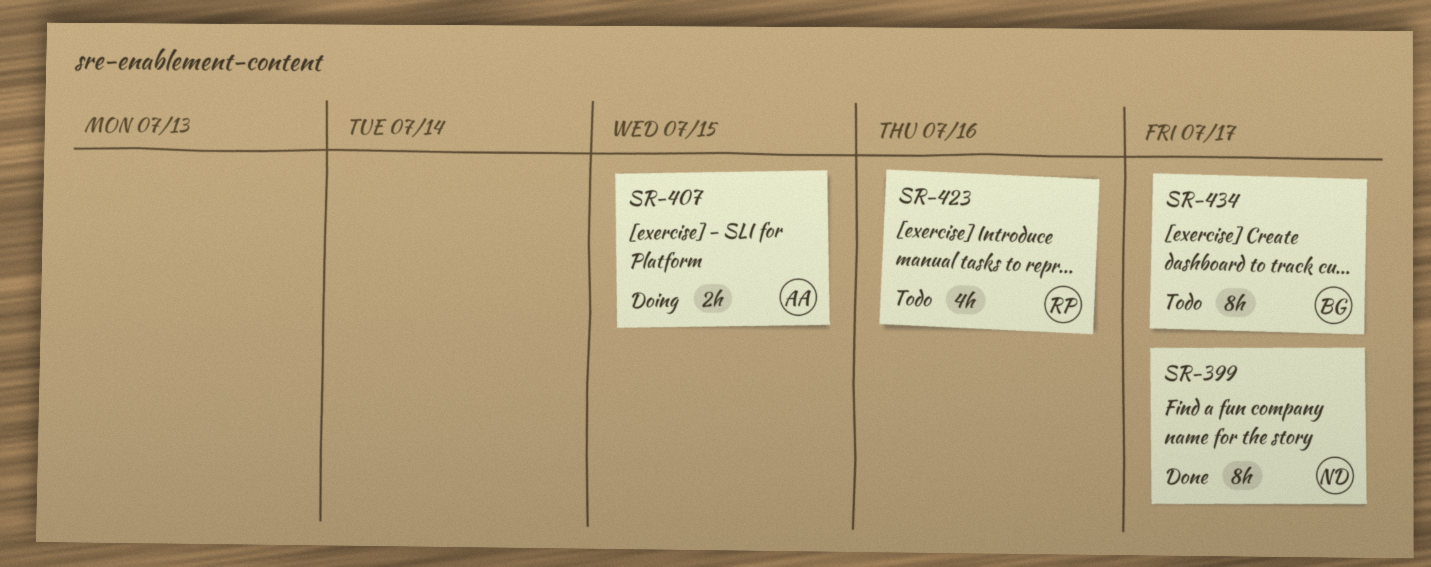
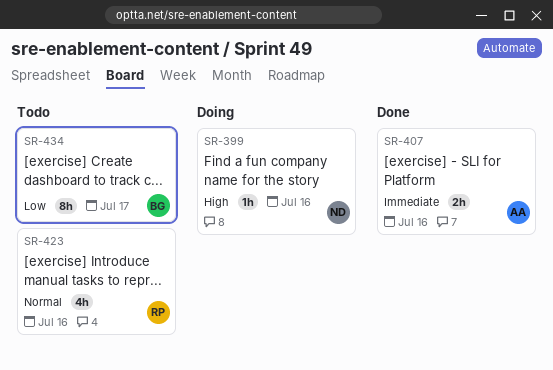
SR-399, status: Done -> Doing
SR-399, estimate: 8h -> 1h
SR-399, due: Jul 17 -> Jul 16
SR-407, status: Doing -> Done
SR-407, due: Jul 15 -> Jul 16

